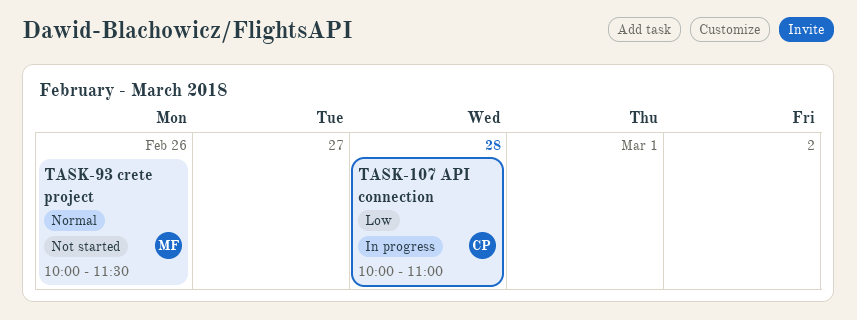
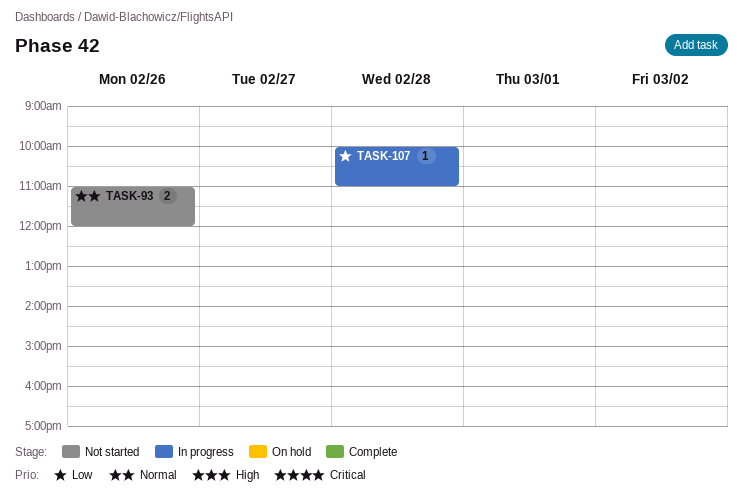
TASK-93, begins: 10:00 -> 11:00
TASK-93, ends: 11:30 -> 12:00

